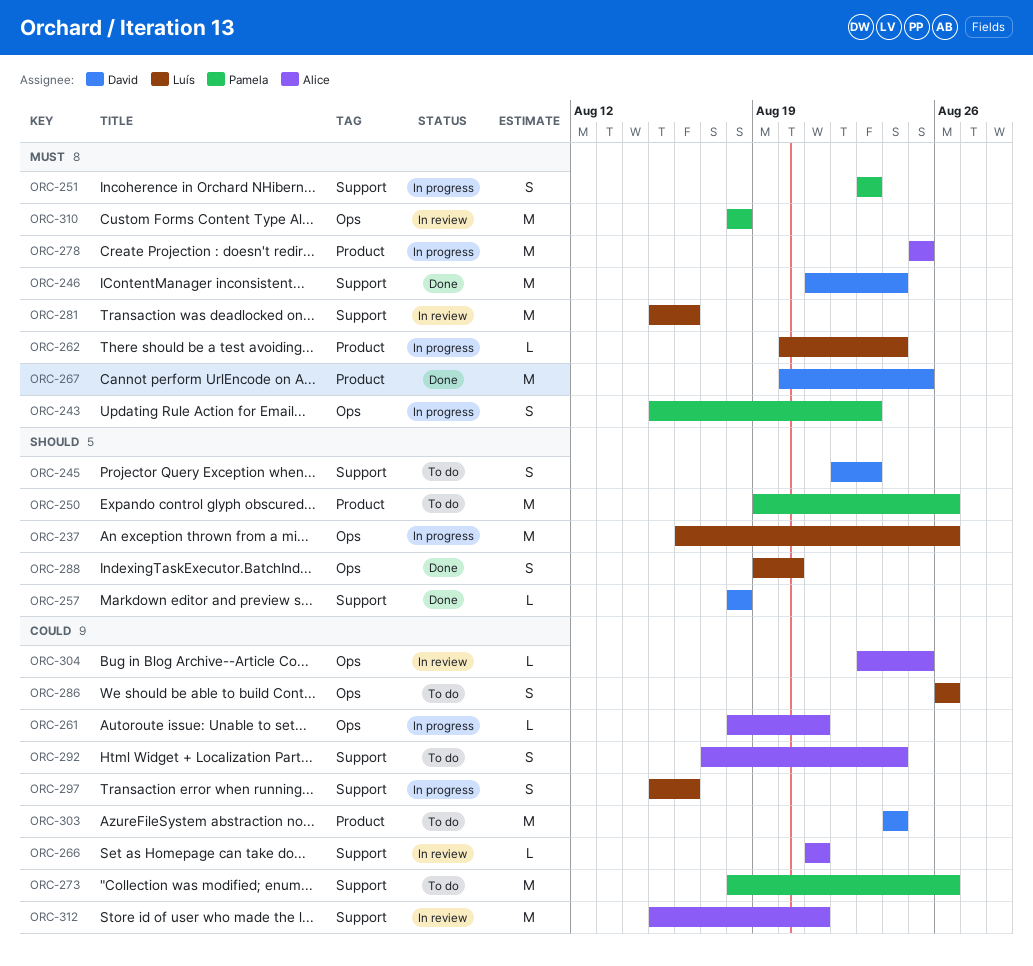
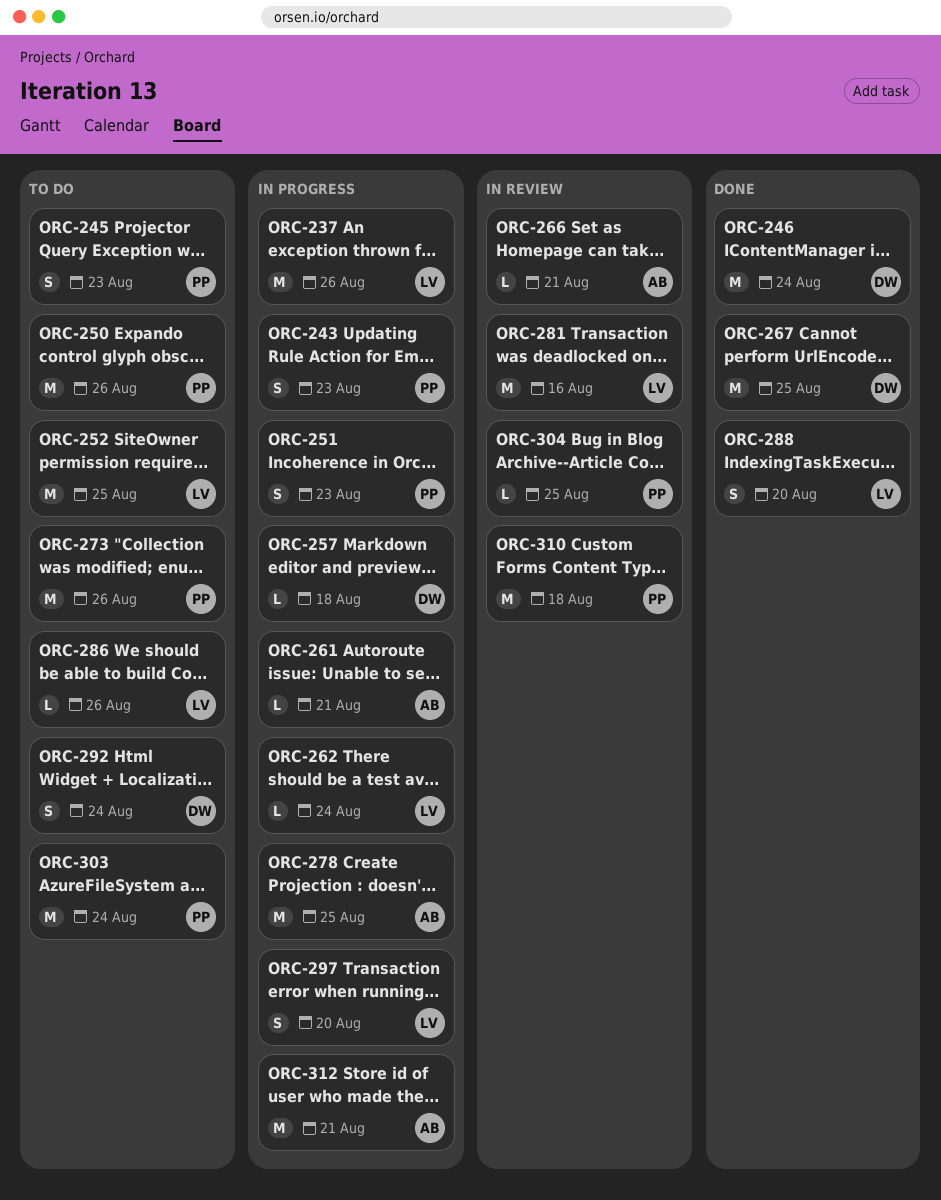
ORC-245, owner: David -> Pamela
ORC-252: none -> present
ORC-257, status: Done -> In progress
ORC-286, estimate: S -> L
ORC-292, owner: Alice -> David
ORC-297, due: Aug 16 -> Aug 20
ORC-303, owner: David -> Pamela
ORC-304, owner: Alice -> Pamela
ORC-312, status: In review -> In progress

